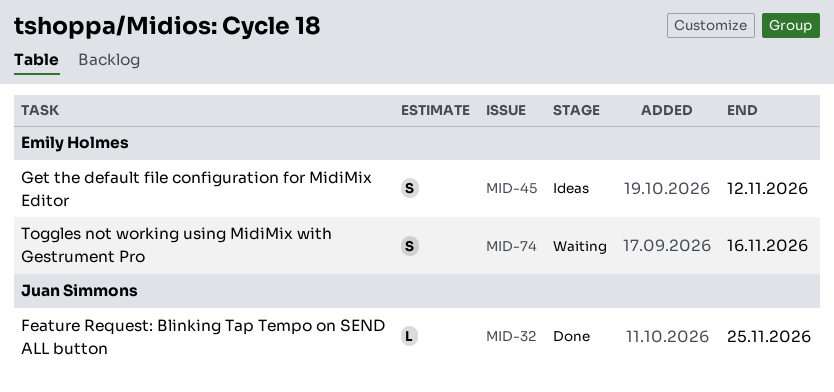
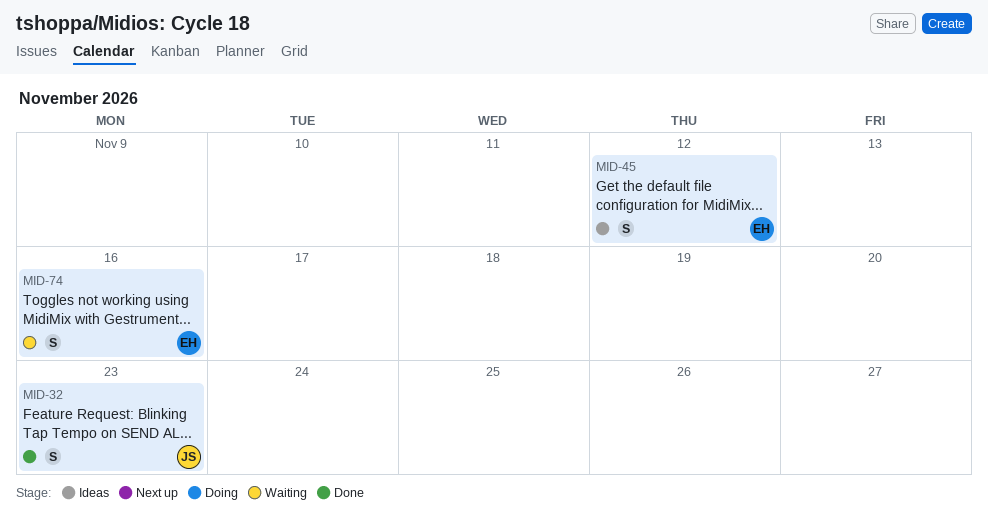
MID-32, estimate: L -> S
MID-32, due: Nov 25 -> Nov 23

